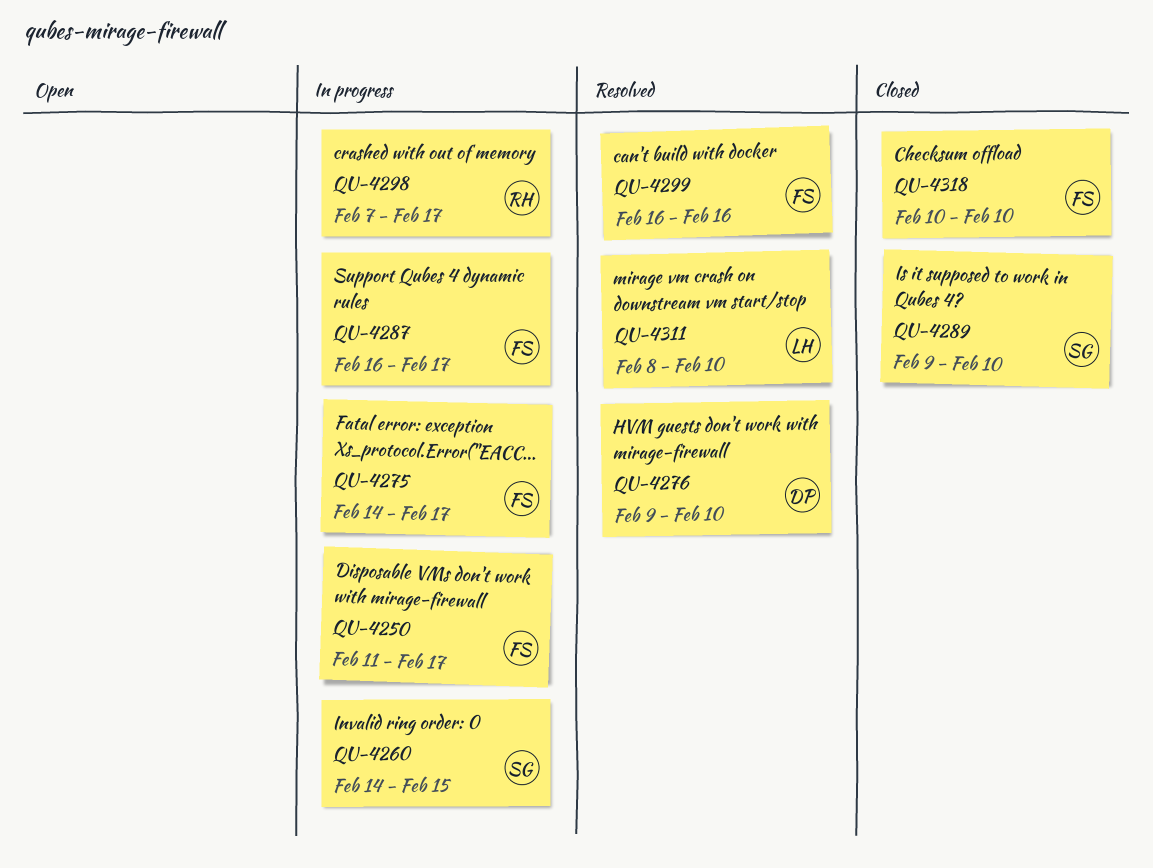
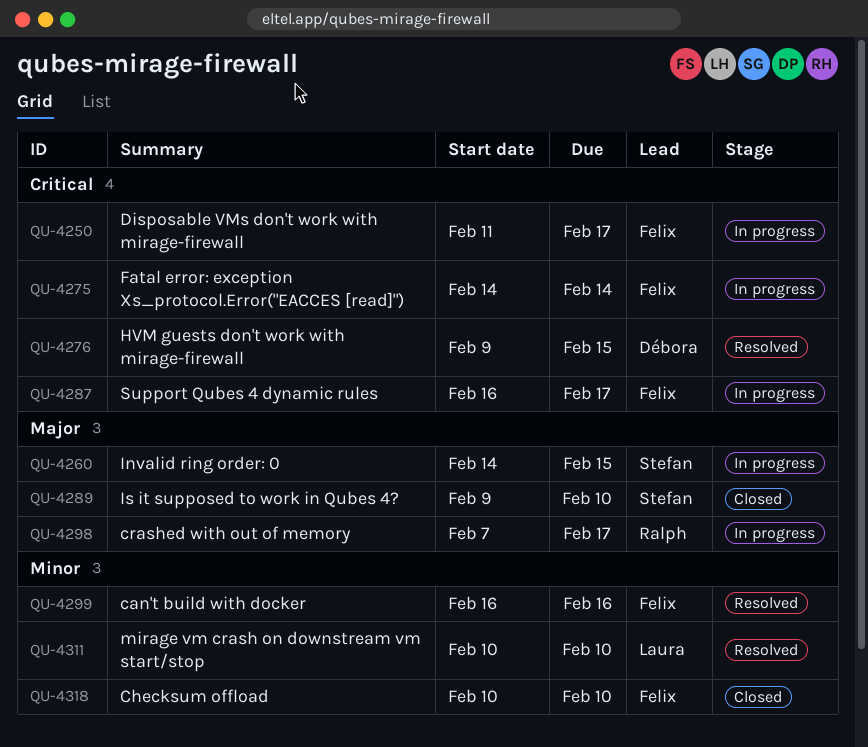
QU-4275, due: Feb 17 -> Feb 14
QU-4276, due: Feb 10 -> Feb 15
QU-4311, start: Feb 8 -> Feb 10

